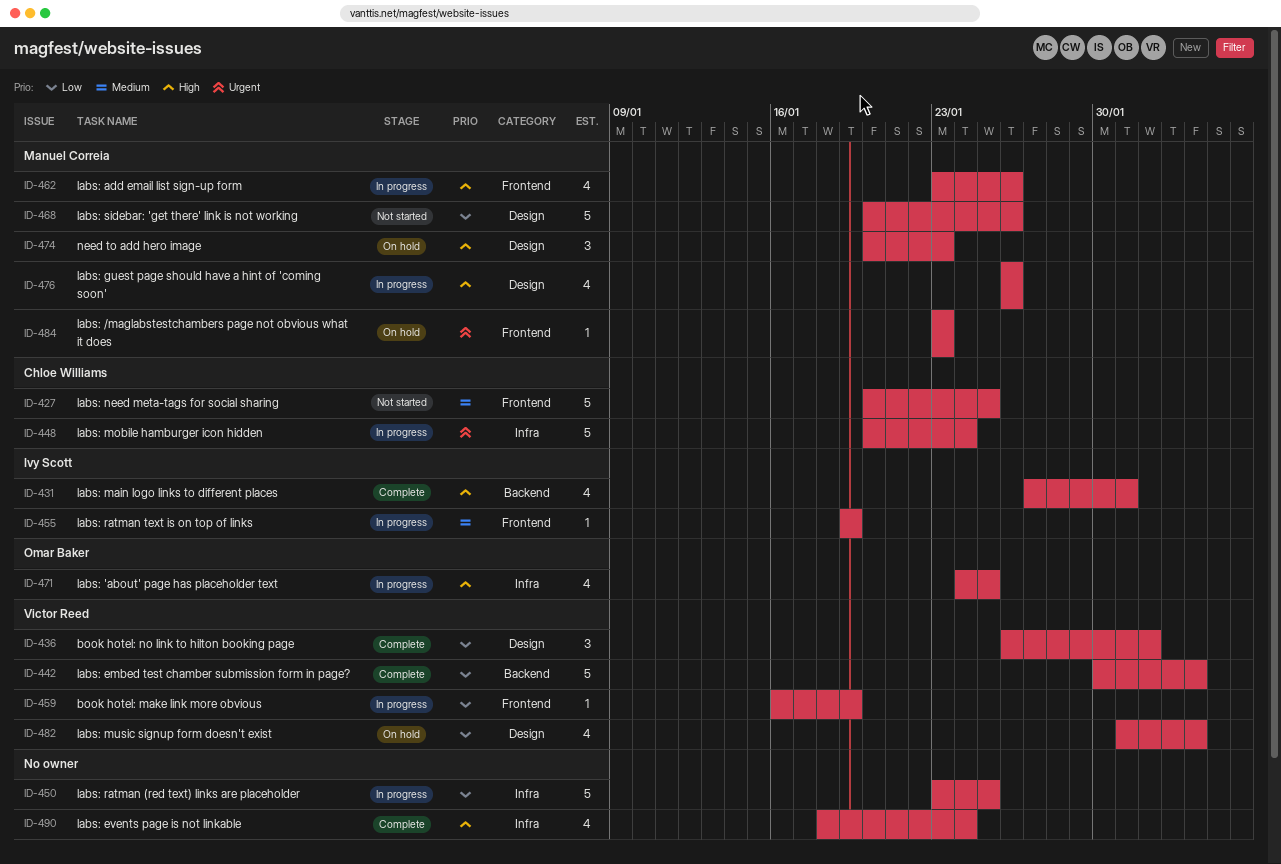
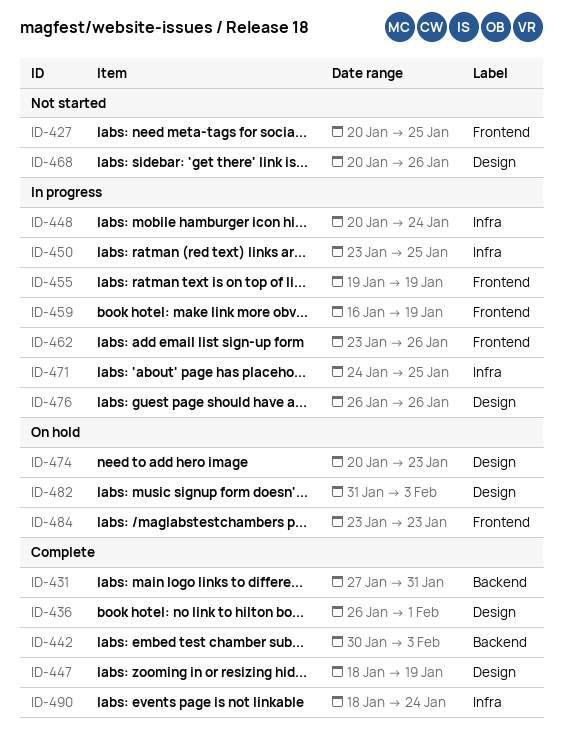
ID-447: none -> present

